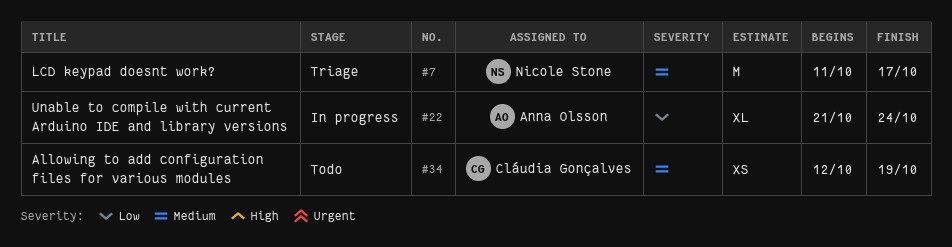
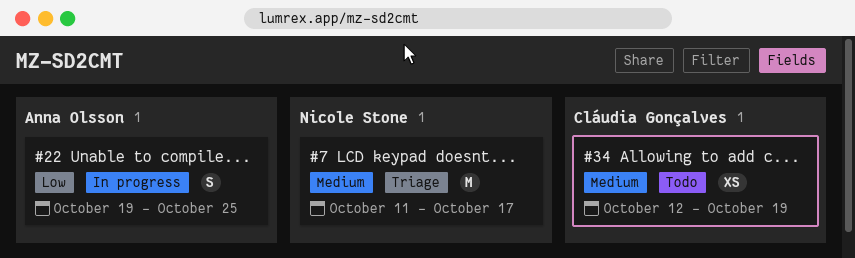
#22, estimate: XL -> S
#22, start: Oct 21 -> Oct 19
#22, due: Oct 24 -> Oct 25

